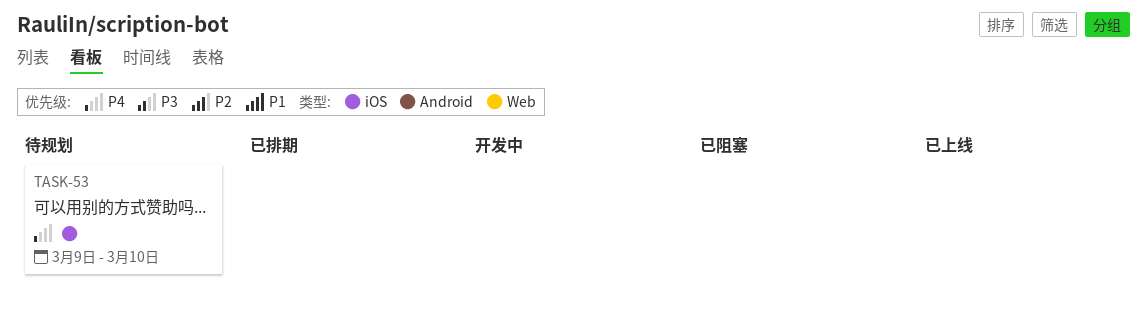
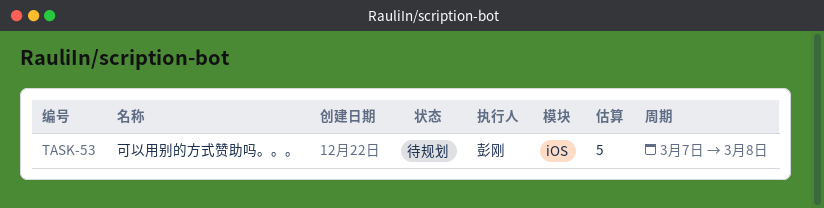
TASK-53, start: Mar 9 -> Mar 7
TASK-53, due: Mar 10 -> Mar 8

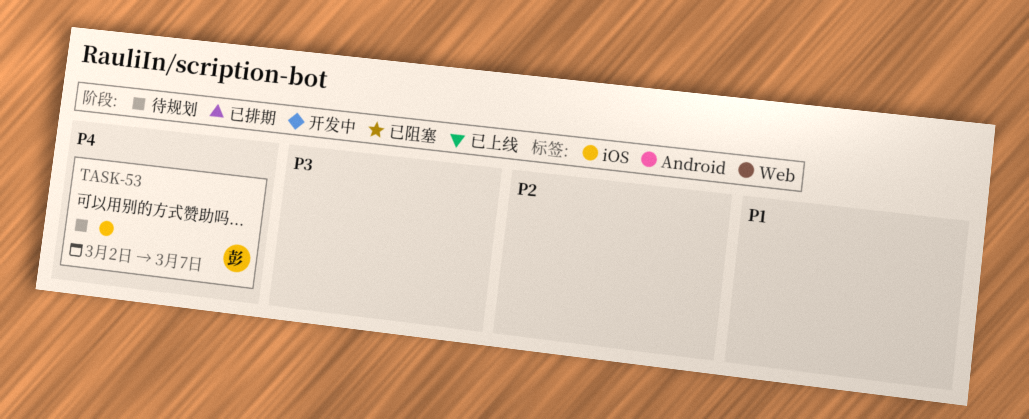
TASK-53, start: Mar 7 -> Mar 2
TASK-53, due: Mar 8 -> Mar 7

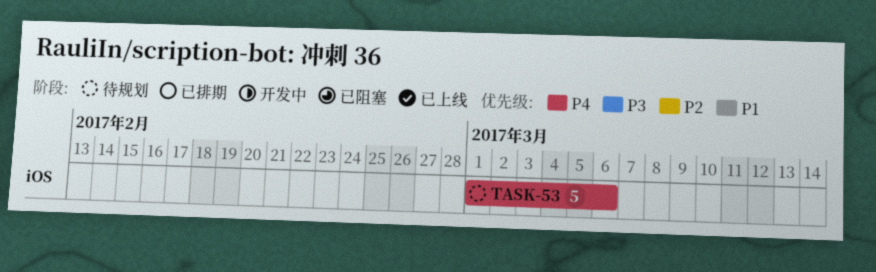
TASK-53, start: Mar 2 -> Mar 1
TASK-53, due: Mar 7 -> Mar 6

